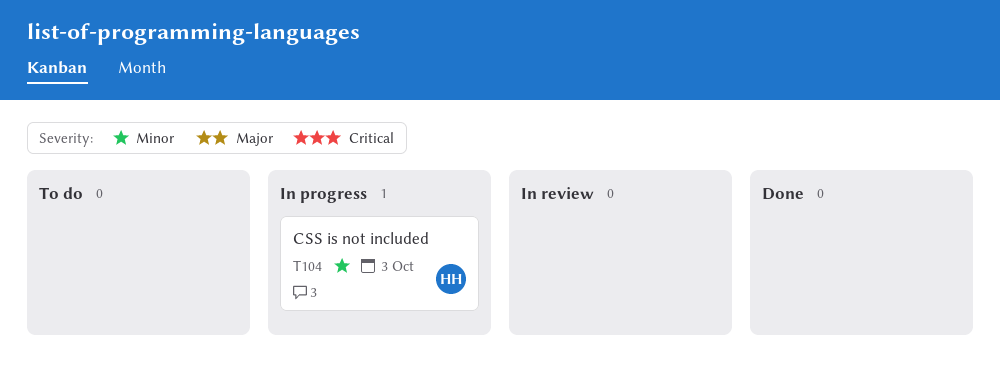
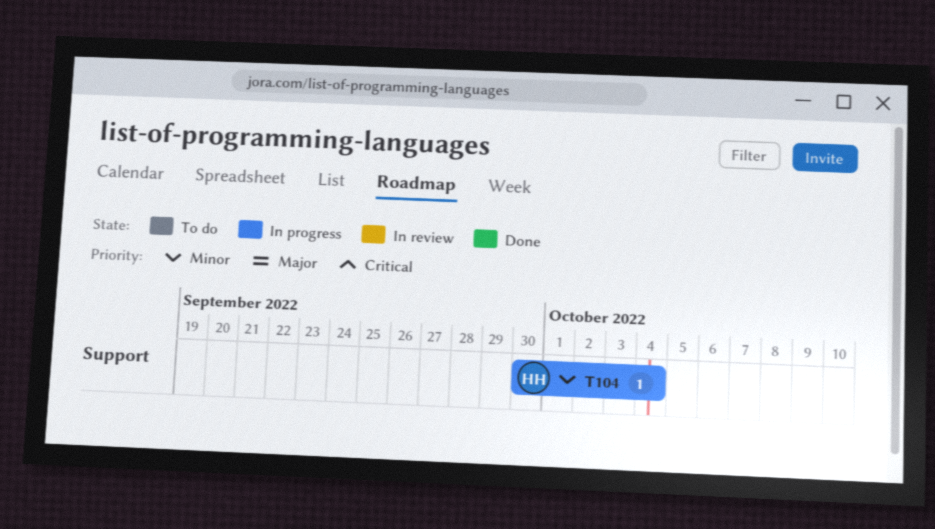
T104, due: Oct 3 -> Oct 4

